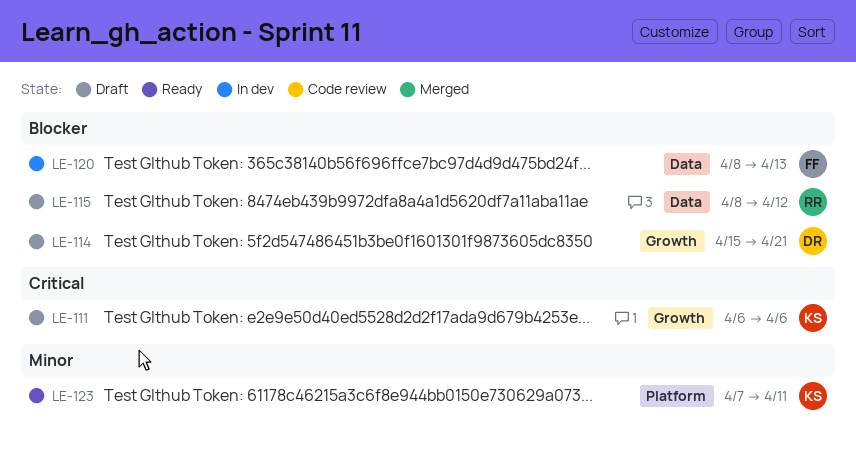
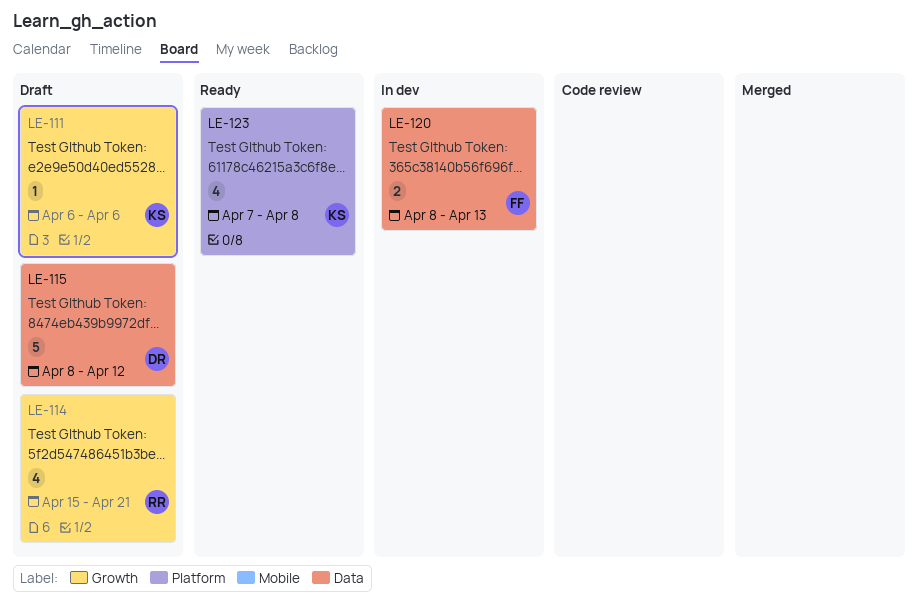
LE-114, owner: DR -> RR
LE-115, owner: RR -> DR
LE-123, due: Apr 11 -> Apr 8

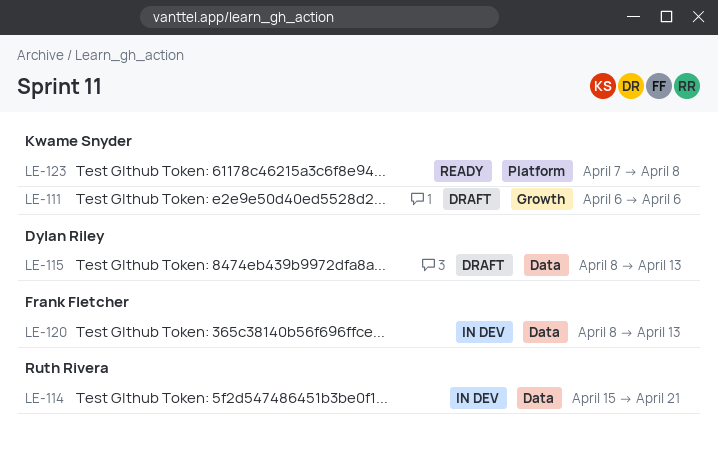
LE-114, status: Draft -> In dev
LE-114, label: Growth -> Data
LE-115, due: Apr 12 -> Apr 13

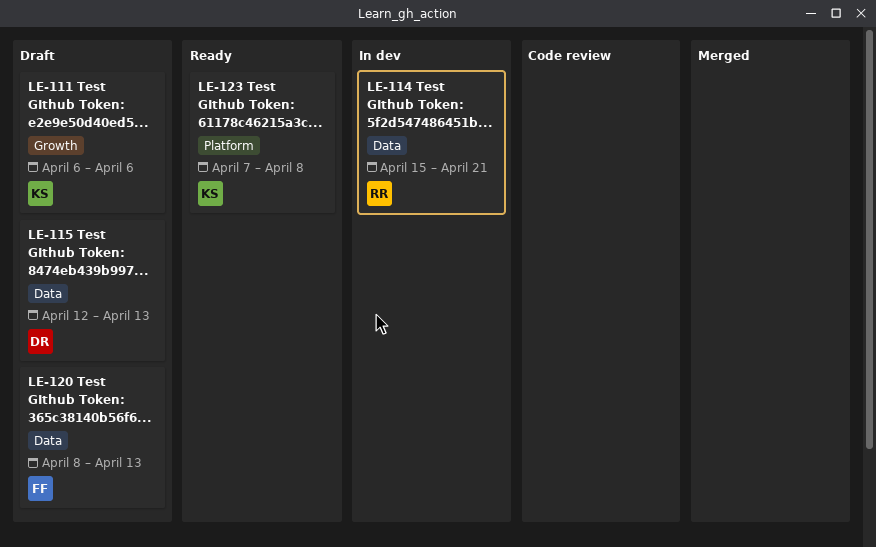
LE-115, start: Apr 8 -> Apr 12
LE-120, status: In dev -> Draft

